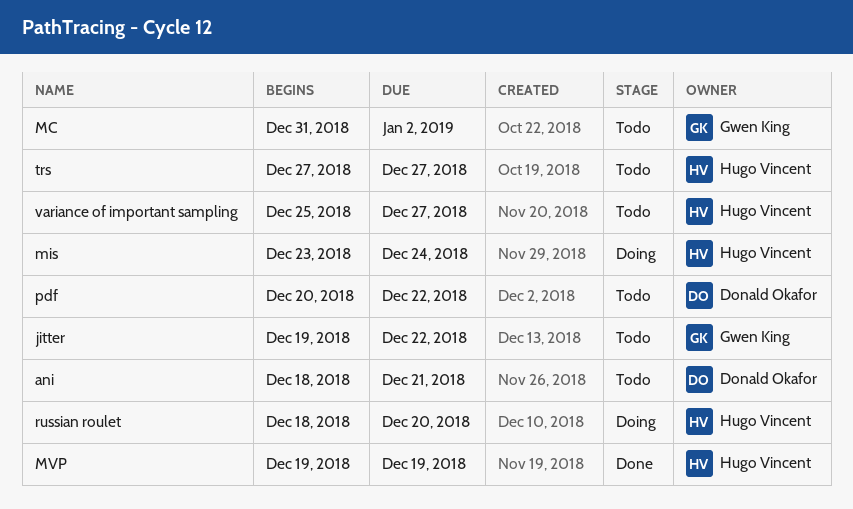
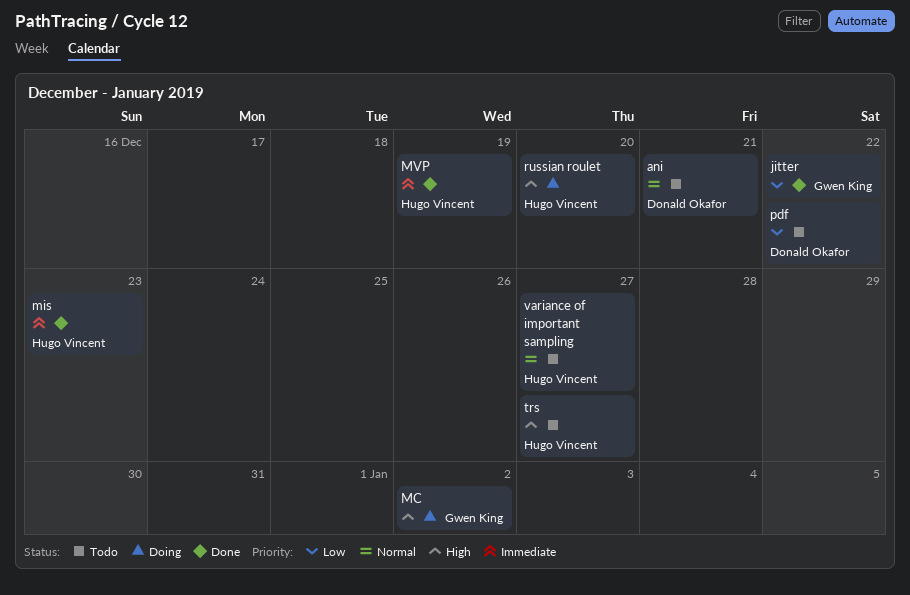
jitter, status: Todo -> Done
MC, status: Todo -> Doing
mis, status: Doing -> Done
mis, due: Dec 24 -> Dec 23

